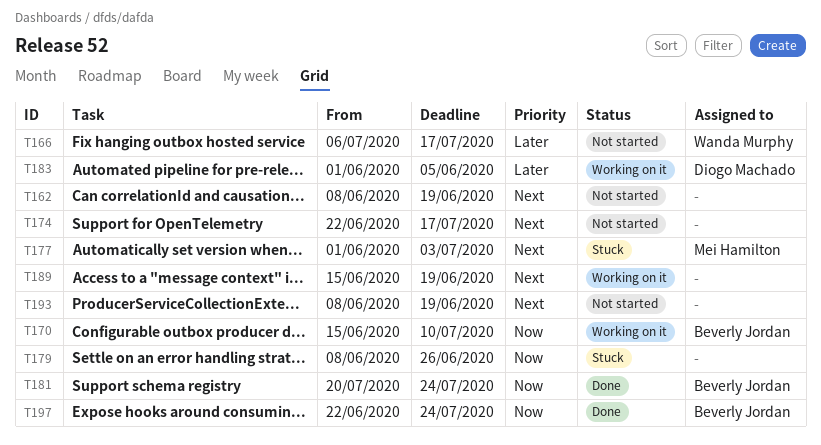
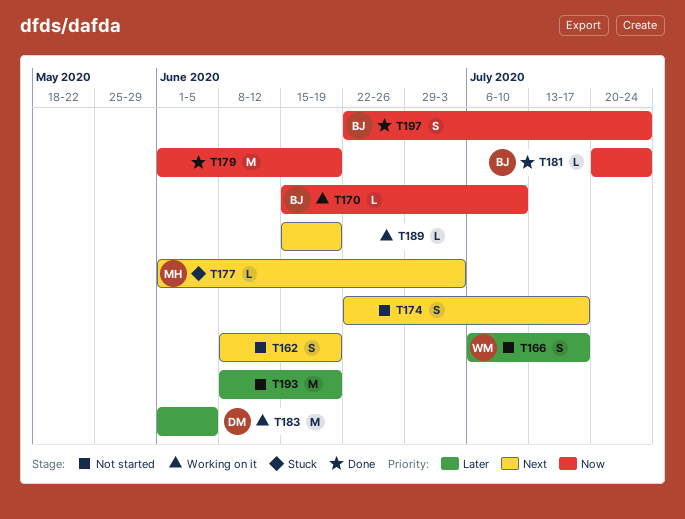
T179, status: Stuck -> Done
T179, start: Jun 8 -> Jun 1
T179, due: Jun 26 -> Jun 19
T193, priority: Next -> Later

